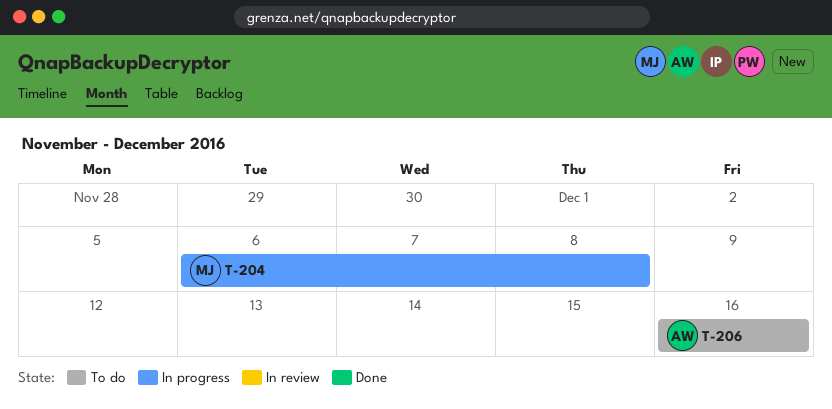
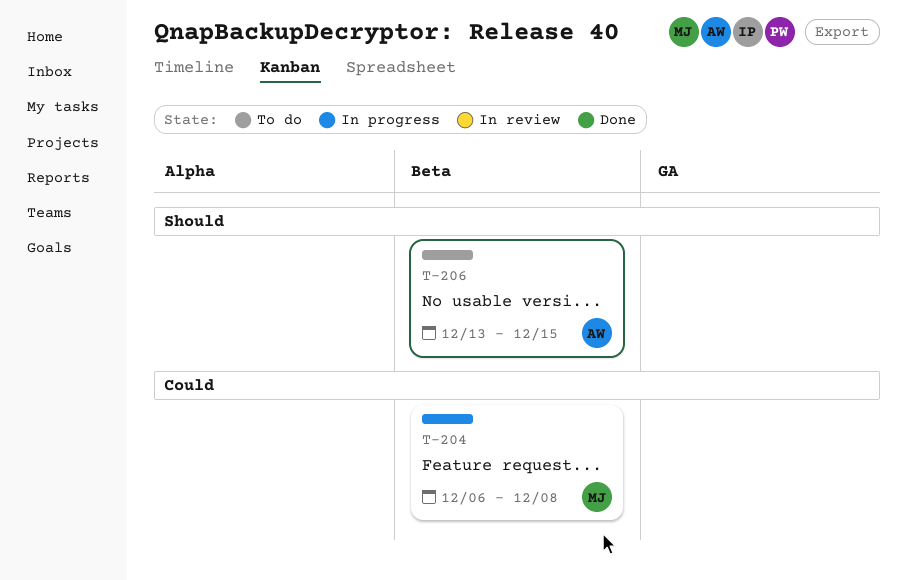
T-206, start: Dec 16 -> Dec 13
T-206, due: Dec 16 -> Dec 15

